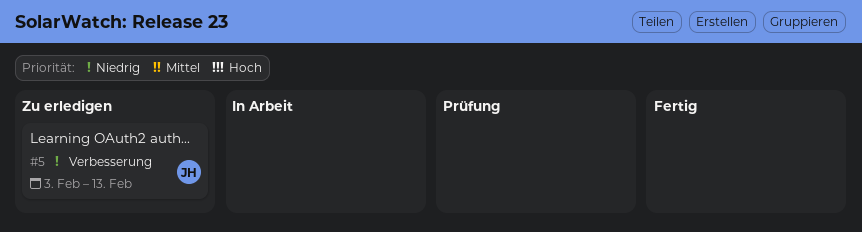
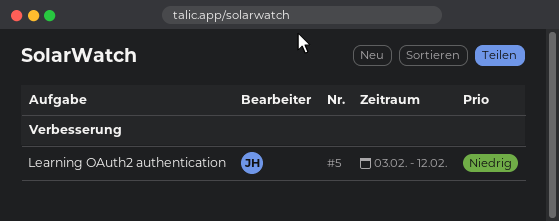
#5, due: Feb 13 -> Feb 12

